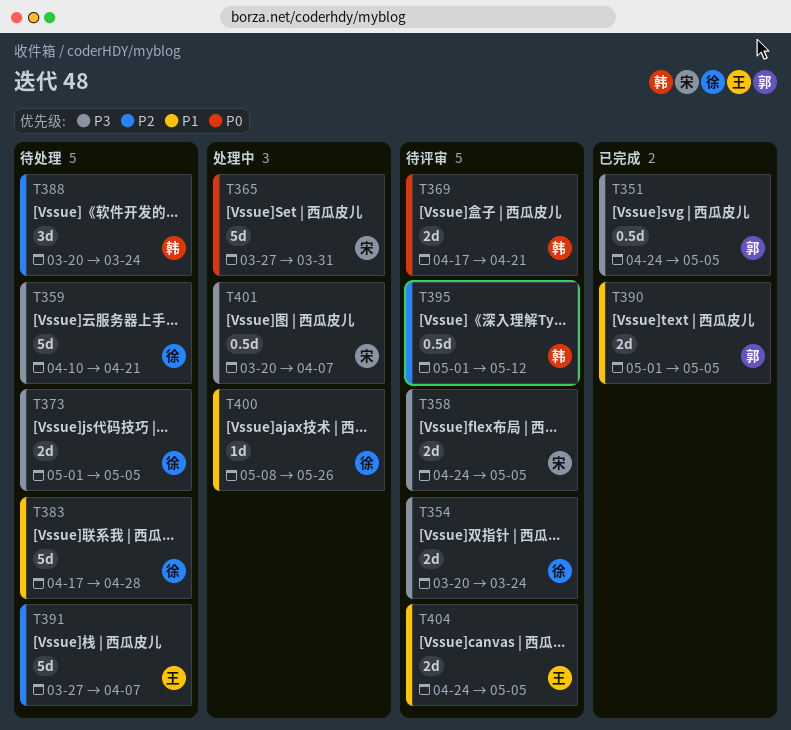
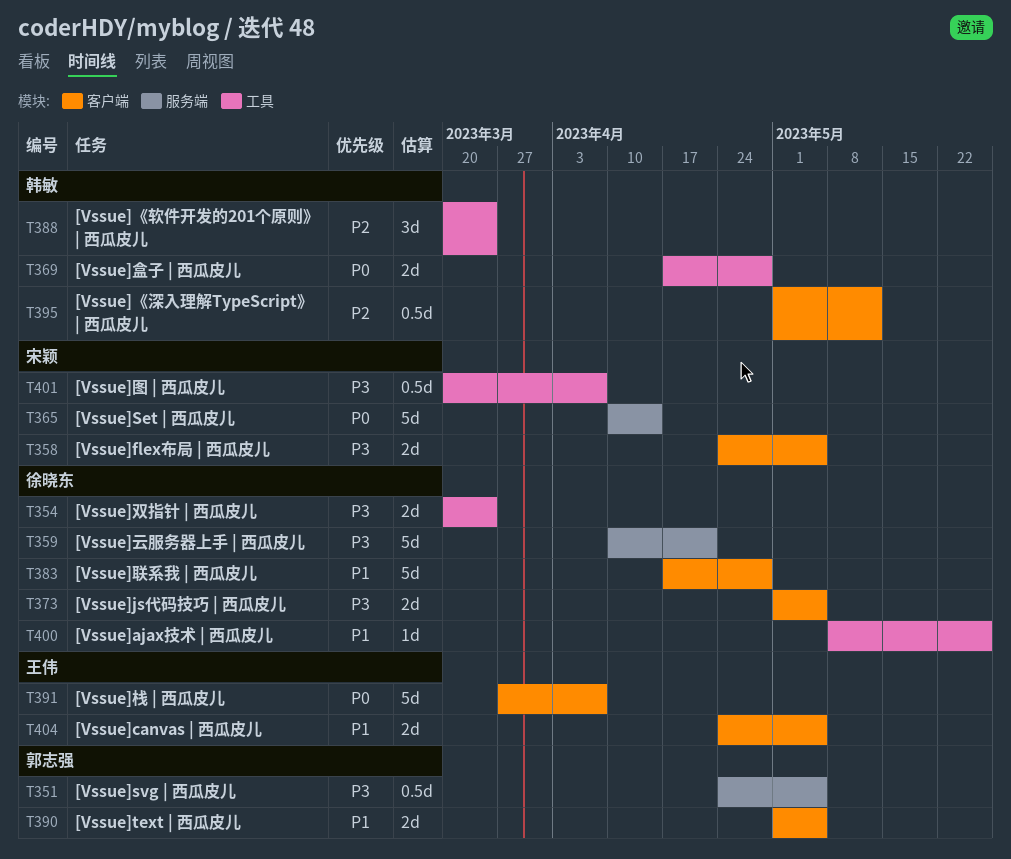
T365, start: Mar 27 -> Apr 10
T365, due: Mar 31 -> Apr 14
T369, due: Apr 21 -> Apr 28
T391, priority: P2 -> P0

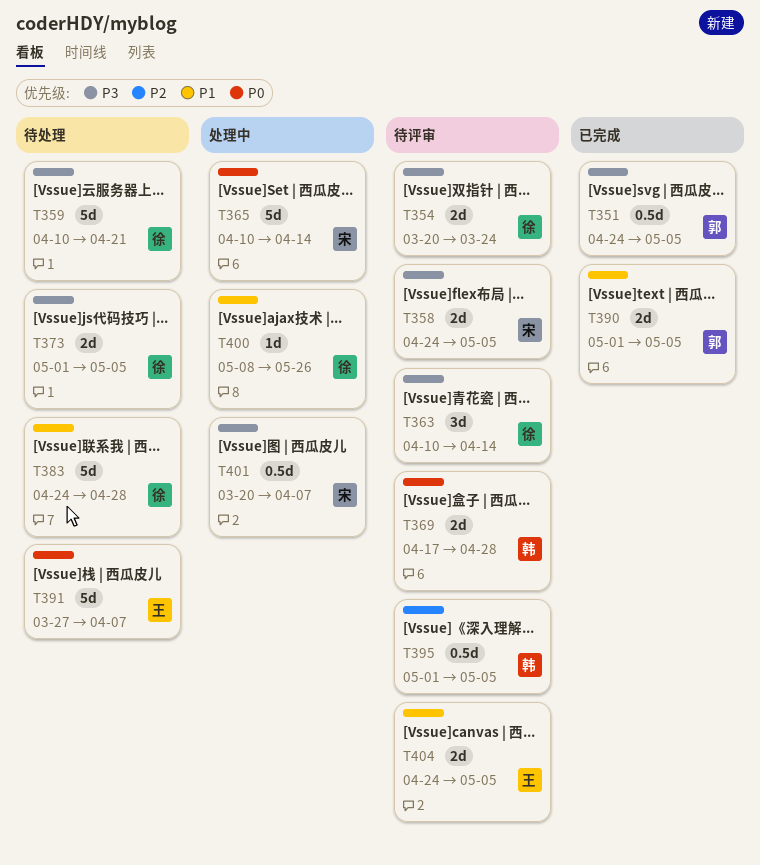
T363: none -> present
T383, start: Apr 17 -> Apr 24
T388: present -> none
T395, due: May 12 -> May 5

